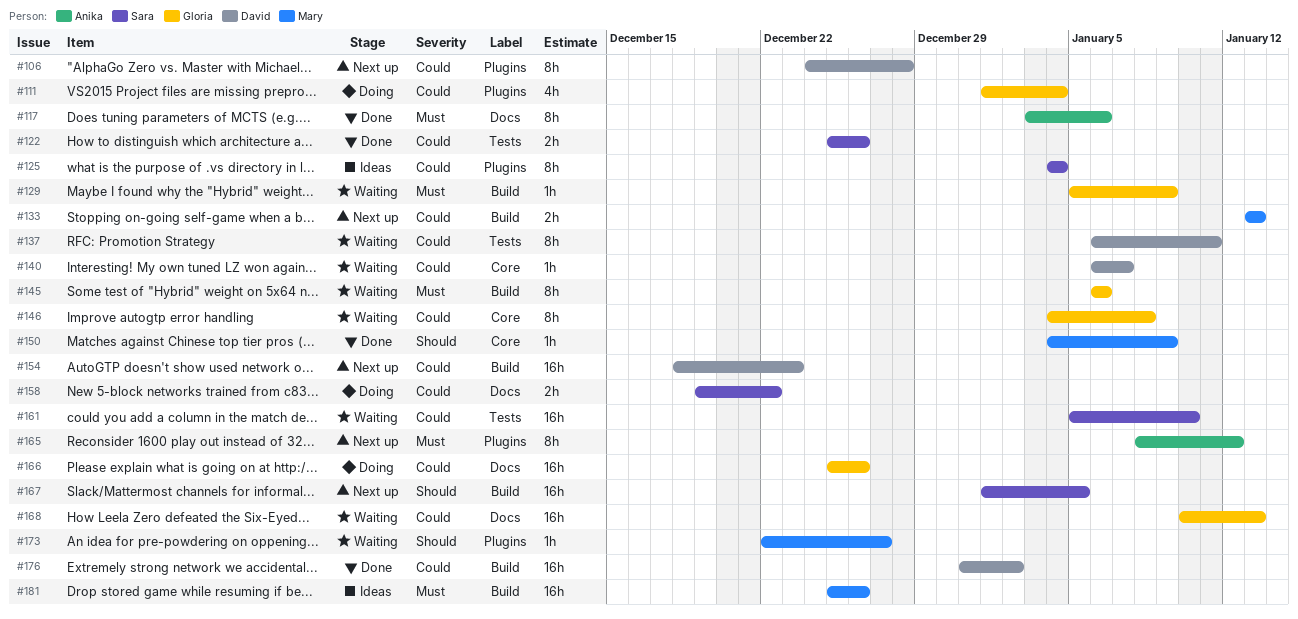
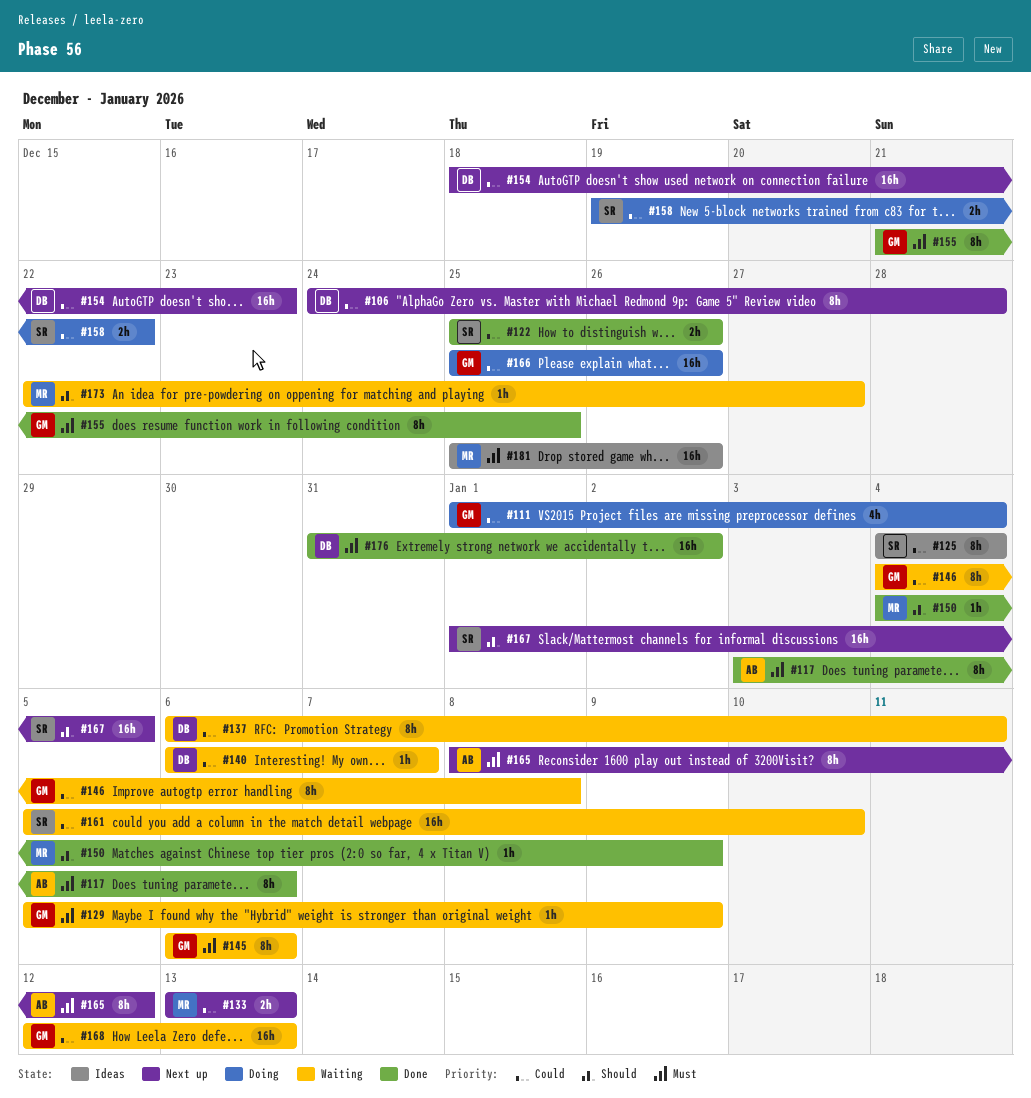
#155: none -> present
#168, start: Jan 10 -> Jan 12
#176, priority: Could -> Must

